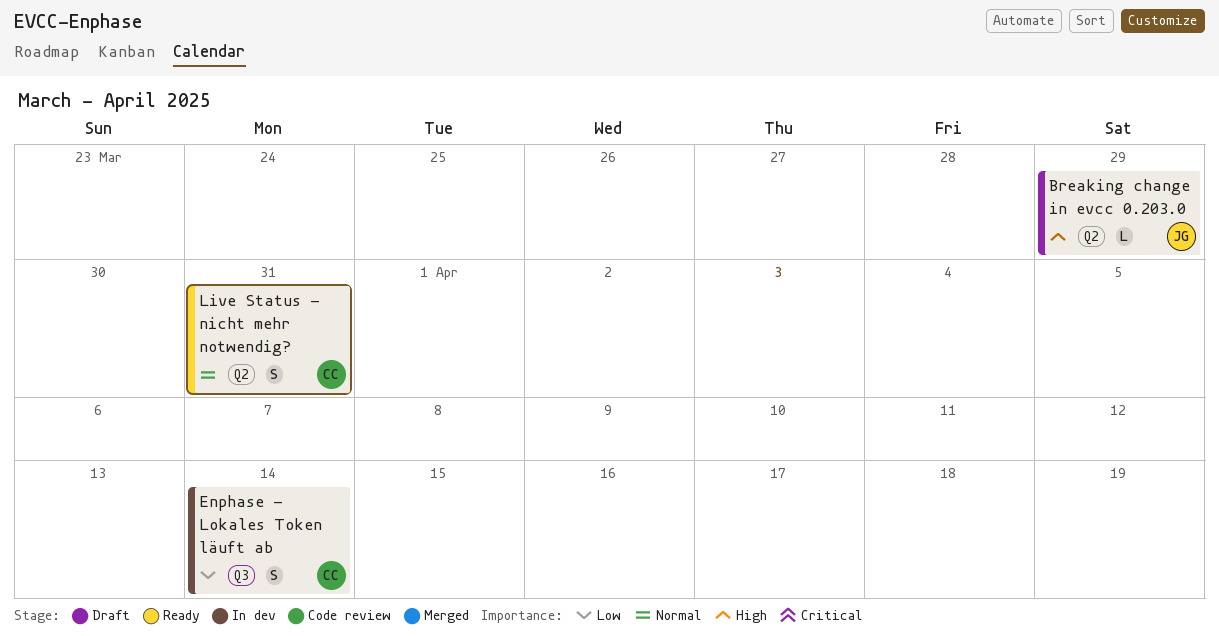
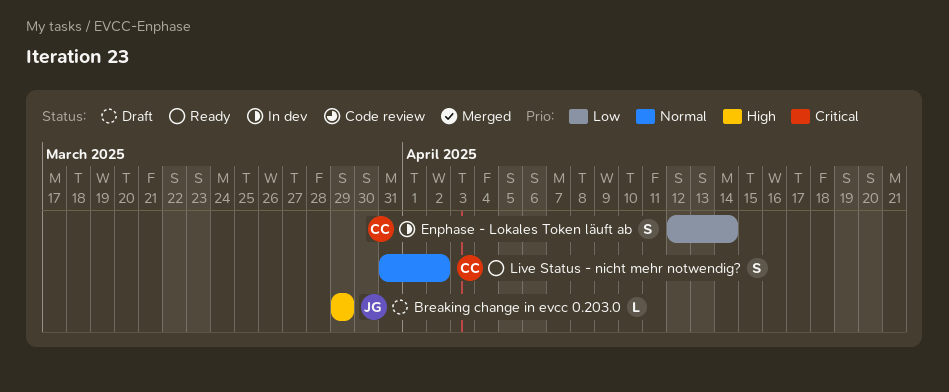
Live Status - nicht mehr notwendig?, due: Mar 31 -> Apr 2

